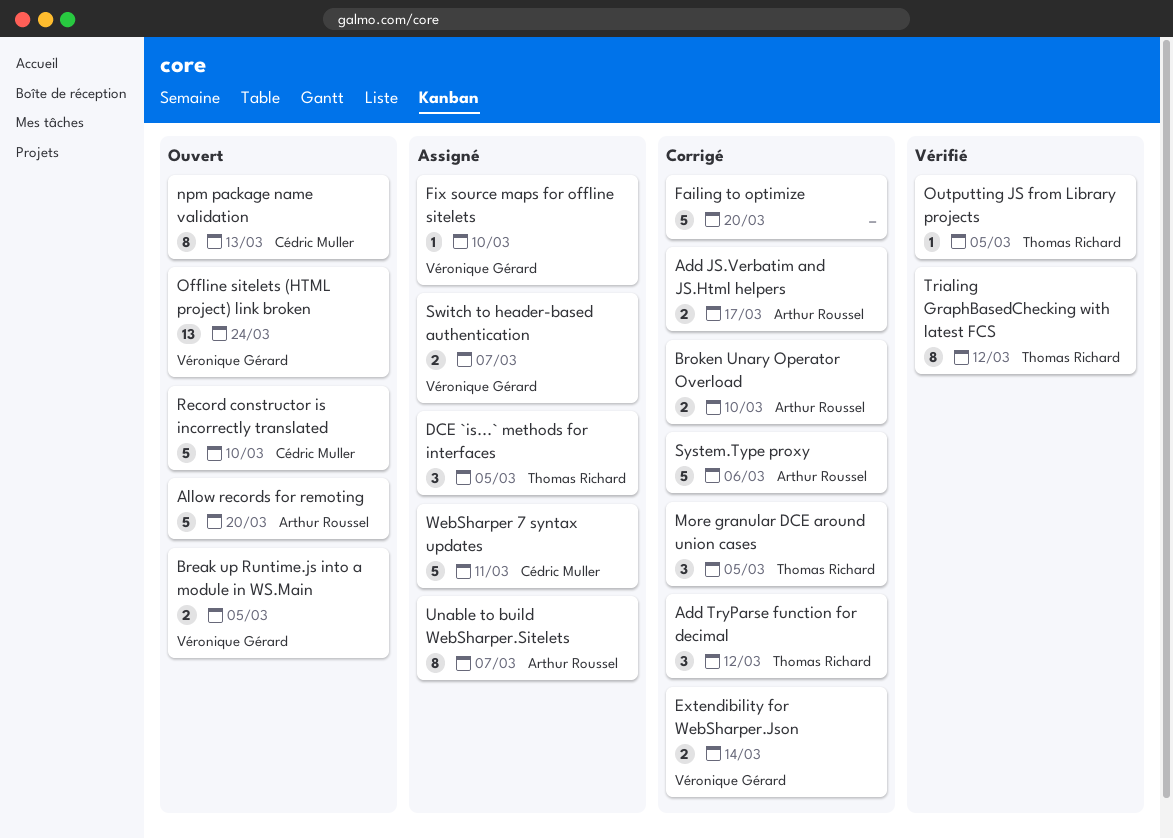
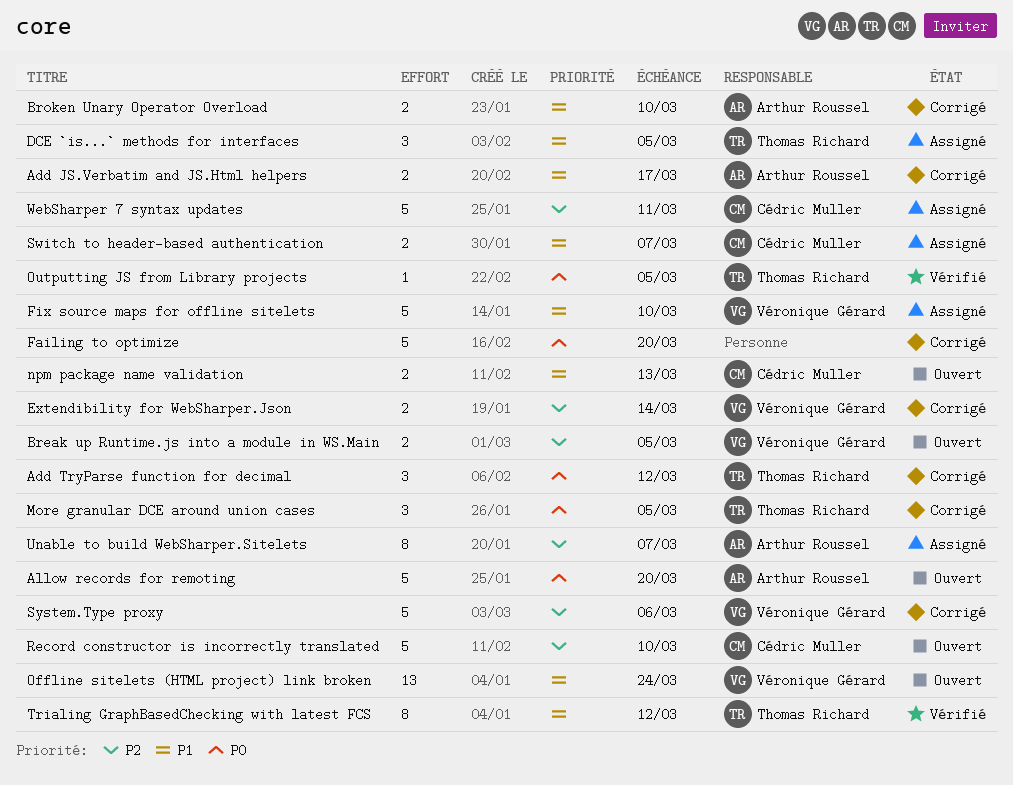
Fix source maps for offline sitelets, estimate: 1 -> 5
npm package name validation, estimate: 8 -> 2
Switch to header-based authentication, owner: Véronique Gérard -> Cédric Muller
System.Type proxy, owner: Arthur Roussel -> Véronique Gérard

